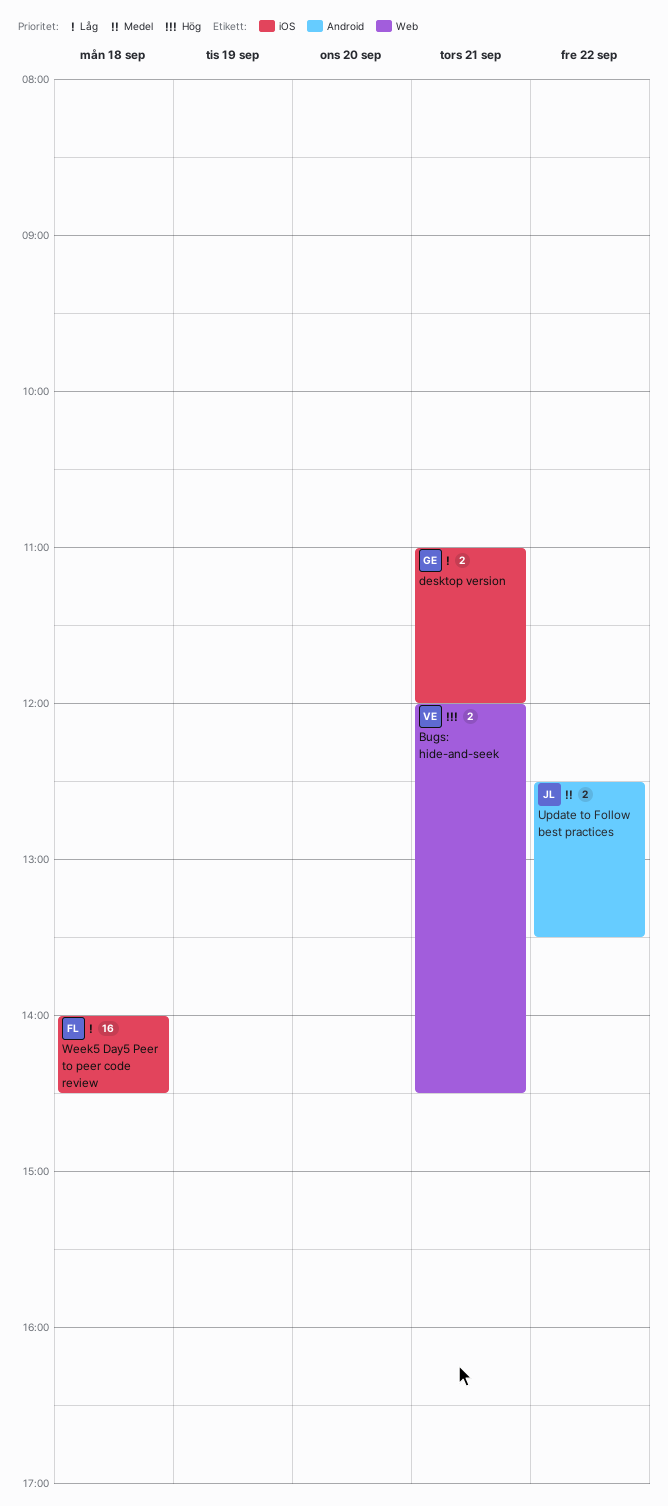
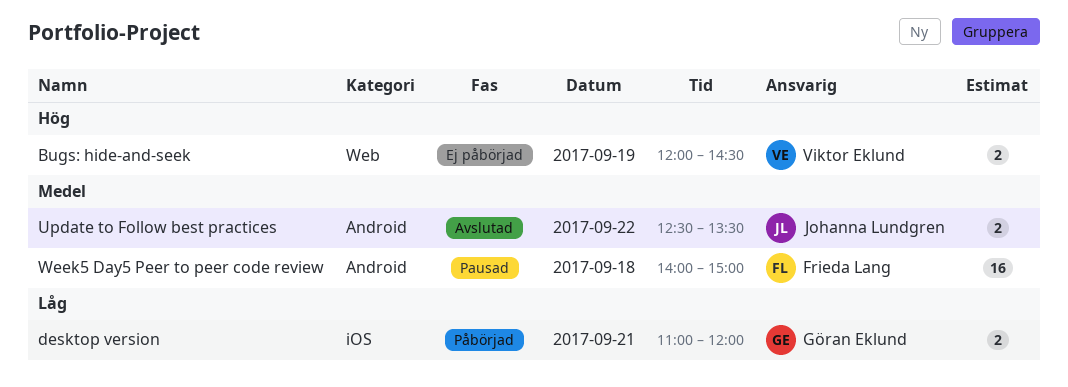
Bugs: hide-and-seek, day: Sep 21 -> Sep 19
Week5 Day5 Peer to peer code review, priority: Låg -> Medel
Week5 Day5 Peer to peer code review, label: iOS -> Android
Week5 Day5 Peer to peer code review, ends: 14:30 -> 15:00

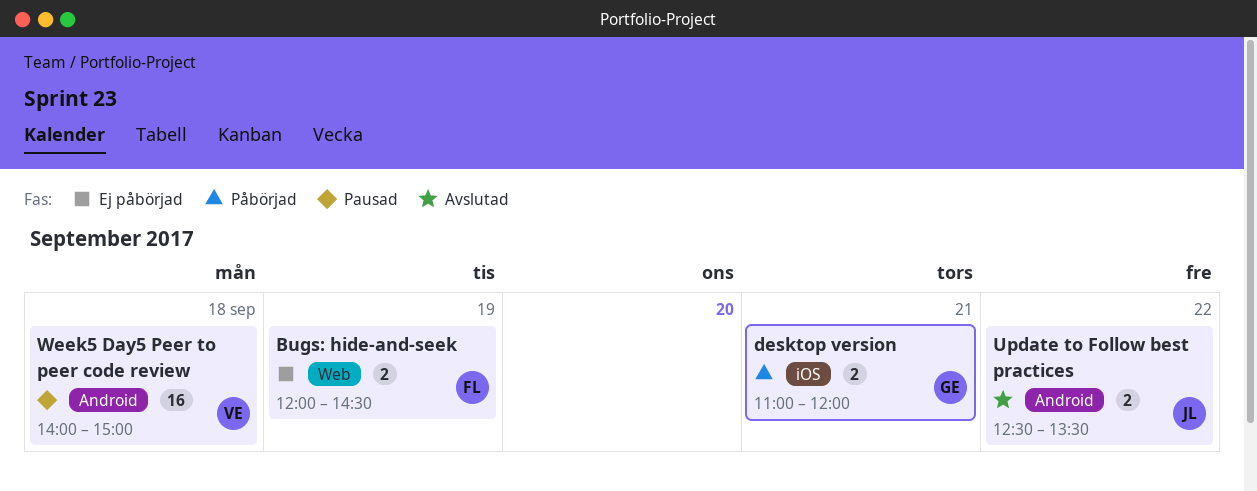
Bugs: hide-and-seek, owner: Viktor Eklund -> Frieda Lang
Week5 Day5 Peer to peer code review, owner: Frieda Lang -> Viktor Eklund

